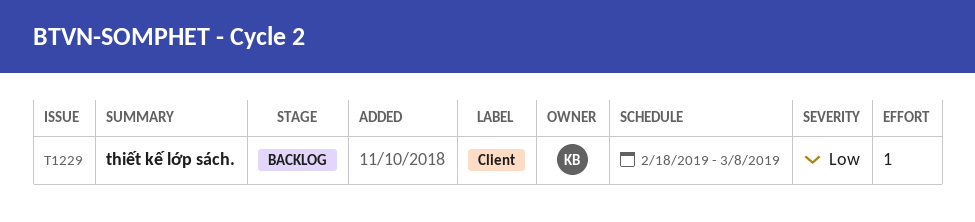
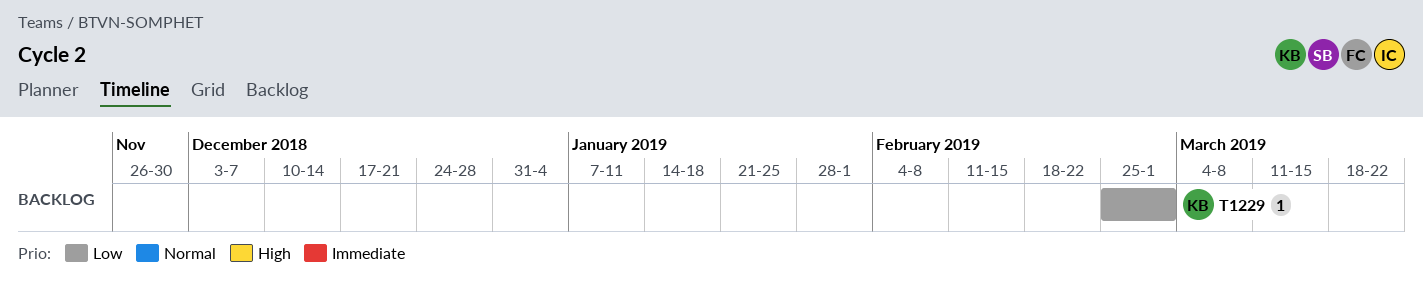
T1229, start: Feb 18 -> Feb 25
T1229, due: Mar 8 -> Mar 1

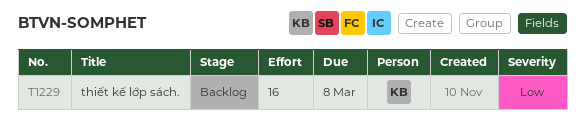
T1229, estimate: 1 -> 16
T1229, due: Mar 1 -> Mar 8

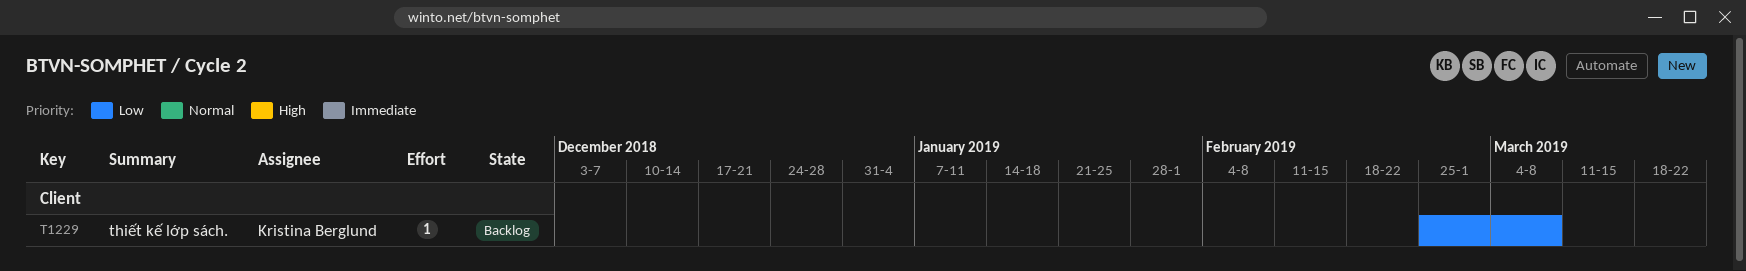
T1229, estimate: 16 -> 1

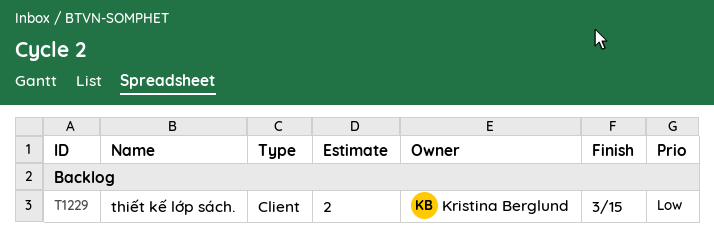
T1229, estimate: 1 -> 2
T1229, due: Mar 8 -> Mar 15

